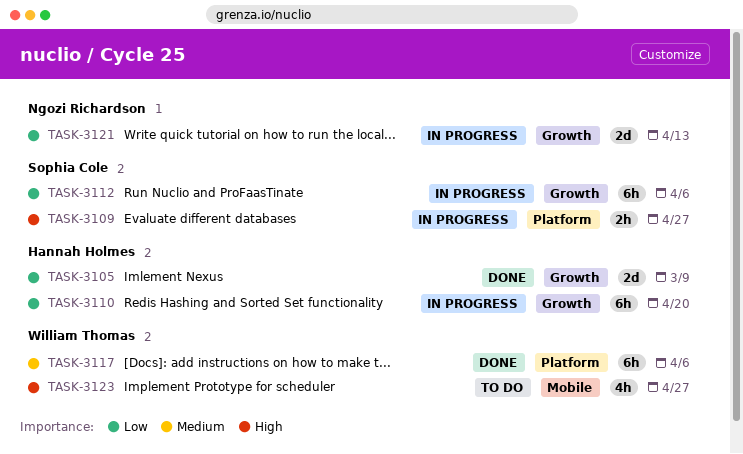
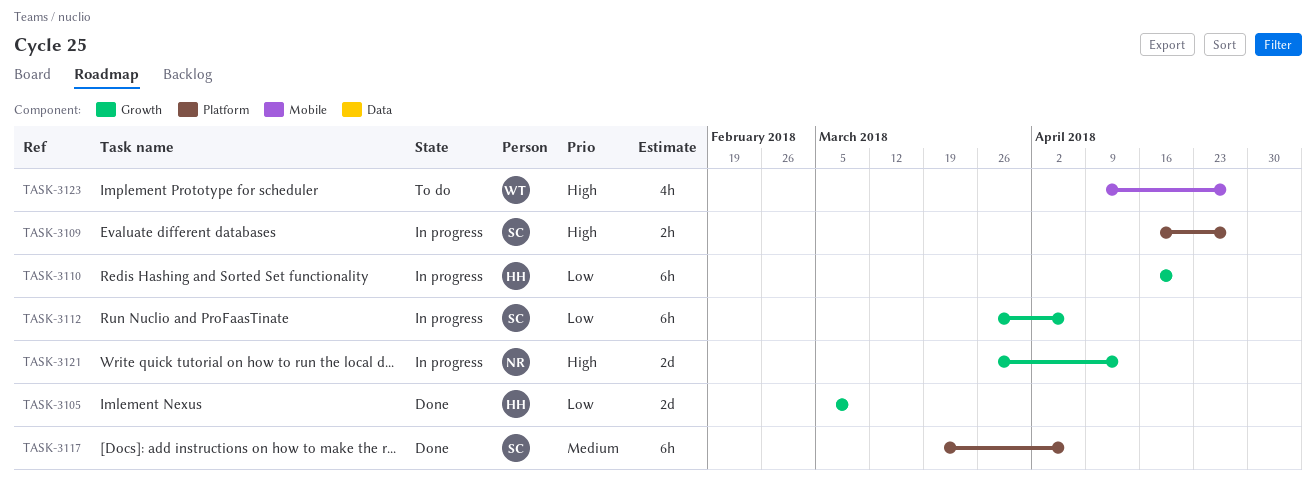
TASK-3117, owner: William Thomas -> Sophia Cole
TASK-3121, priority: Low -> High

